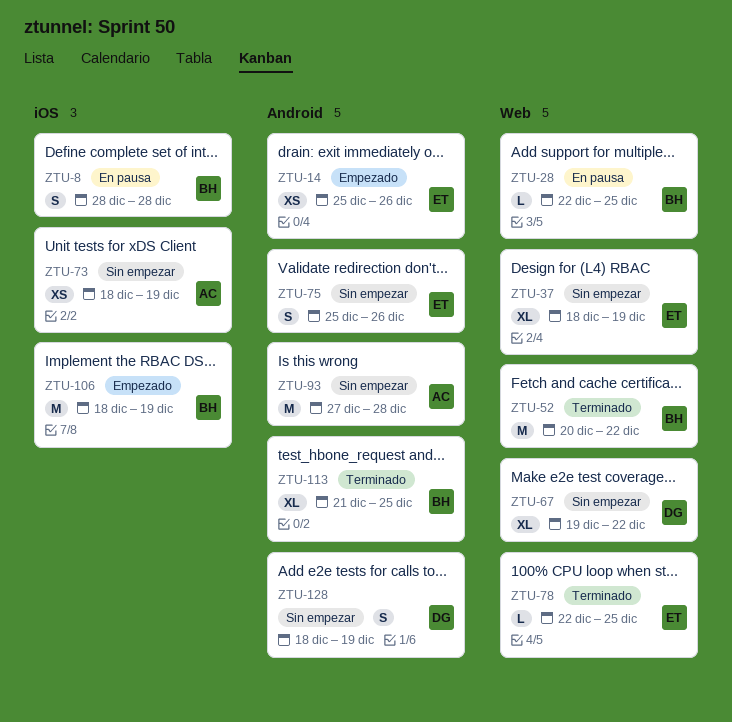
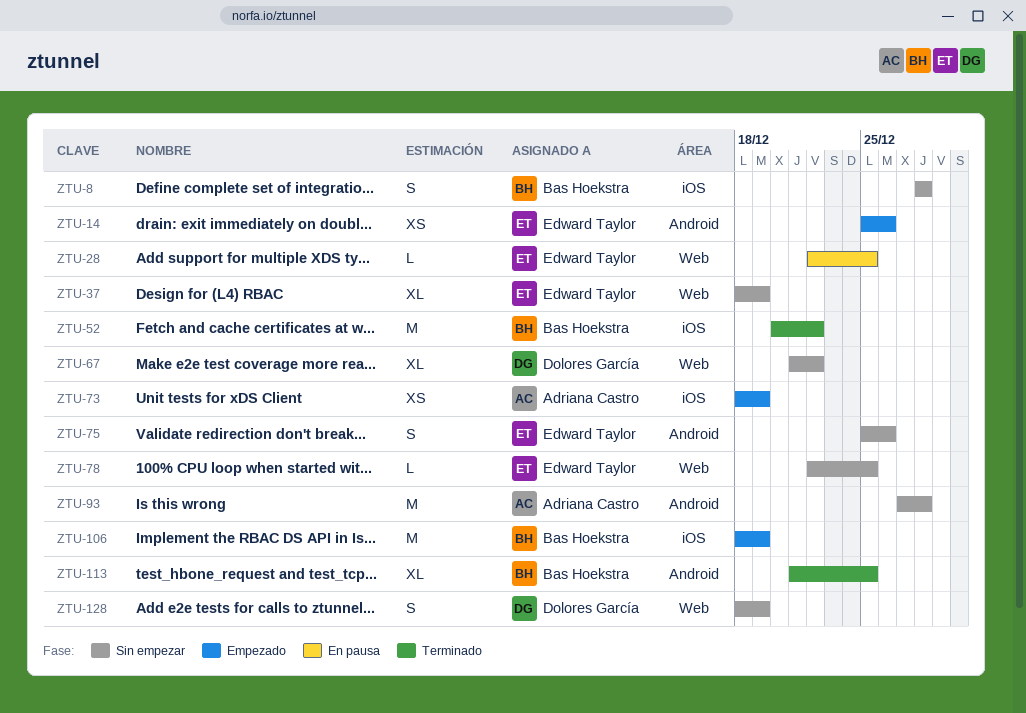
ZTU-8, status: En pausa -> Sin empezar
ZTU-28, owner: Bas Hoekstra -> Edward Taylor
ZTU-52, label: Web -> iOS
ZTU-67, start: Dec 19 -> Dec 21
ZTU-73, status: Sin empezar -> Empezado
ZTU-78, status: Terminado -> Sin empezar
ZTU-128, label: Android -> Web

